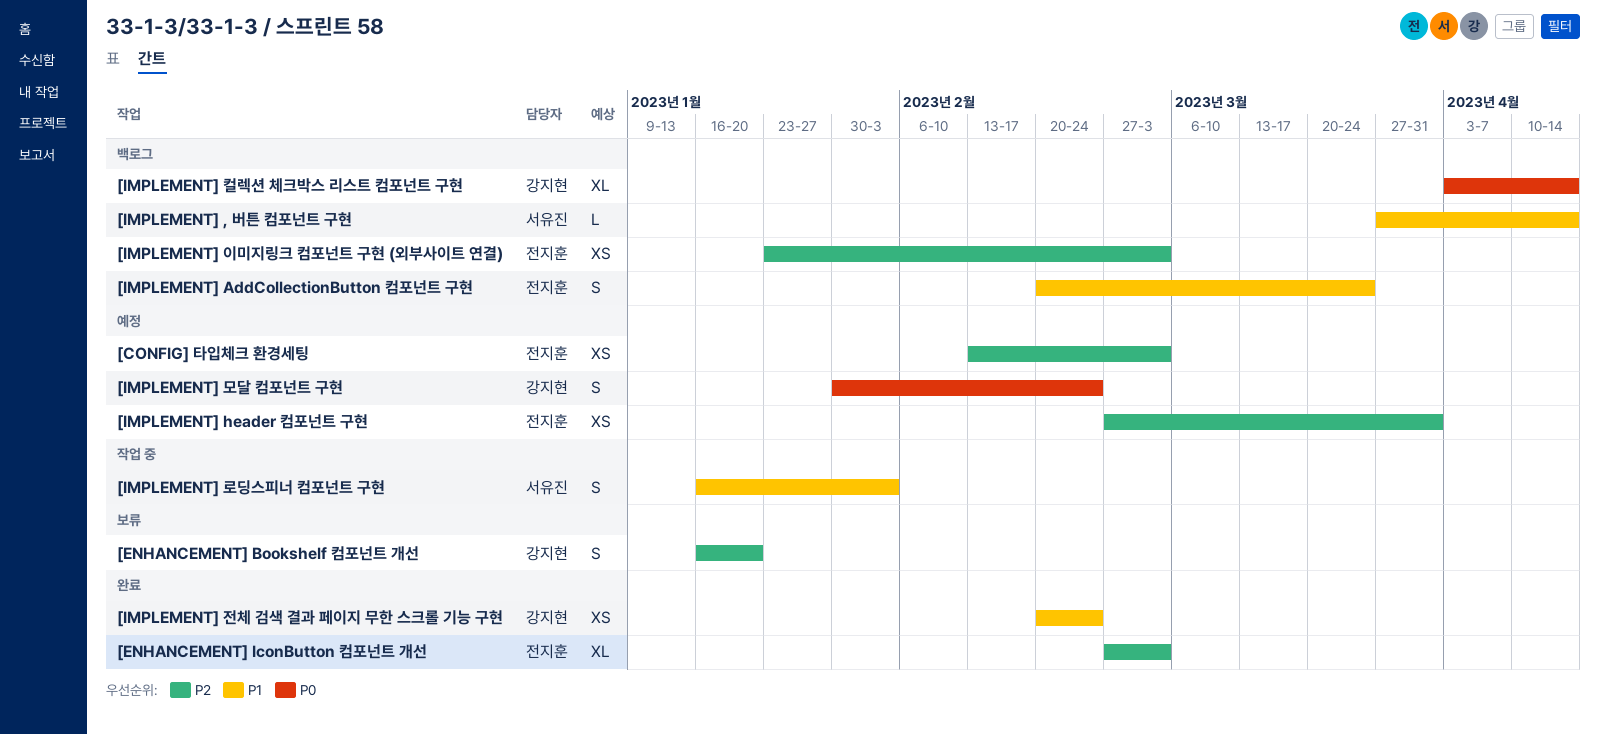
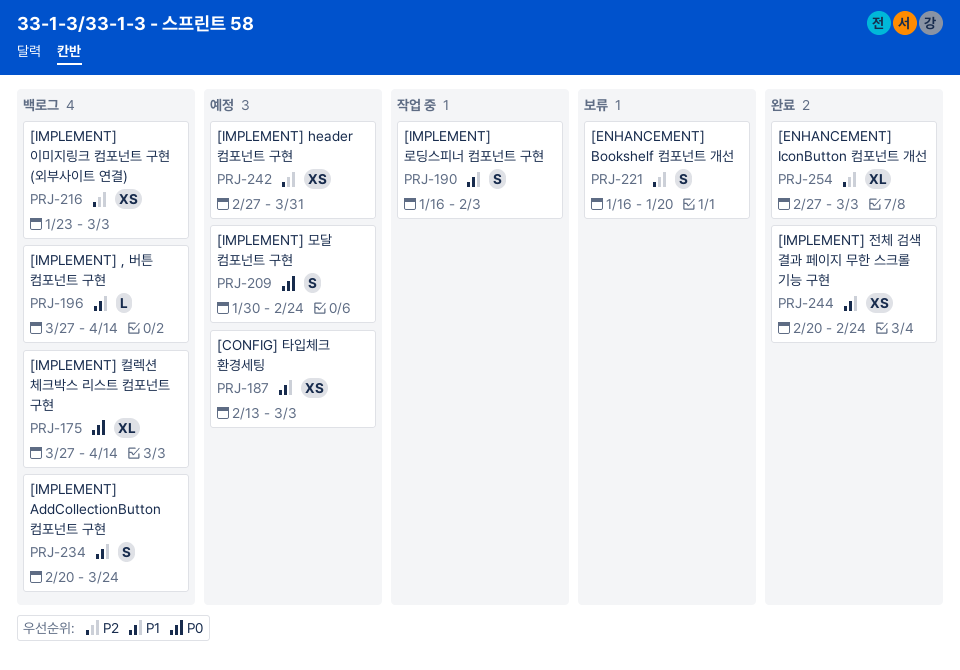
[CONFIG] 타입체크 환경세팅, priority: P2 -> P1
[IMPLEMENT] 컬렉션 체크박스 리스트 컴포넌트 구현, start: Apr 3 -> Mar 27

